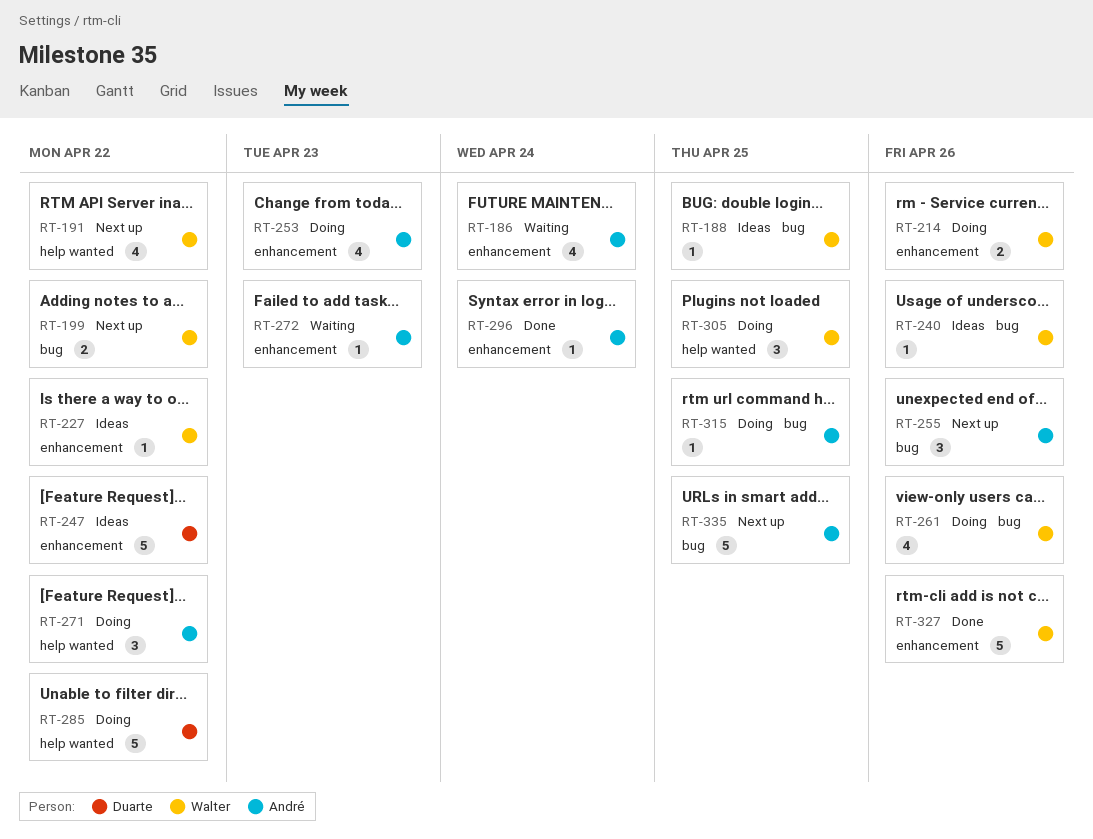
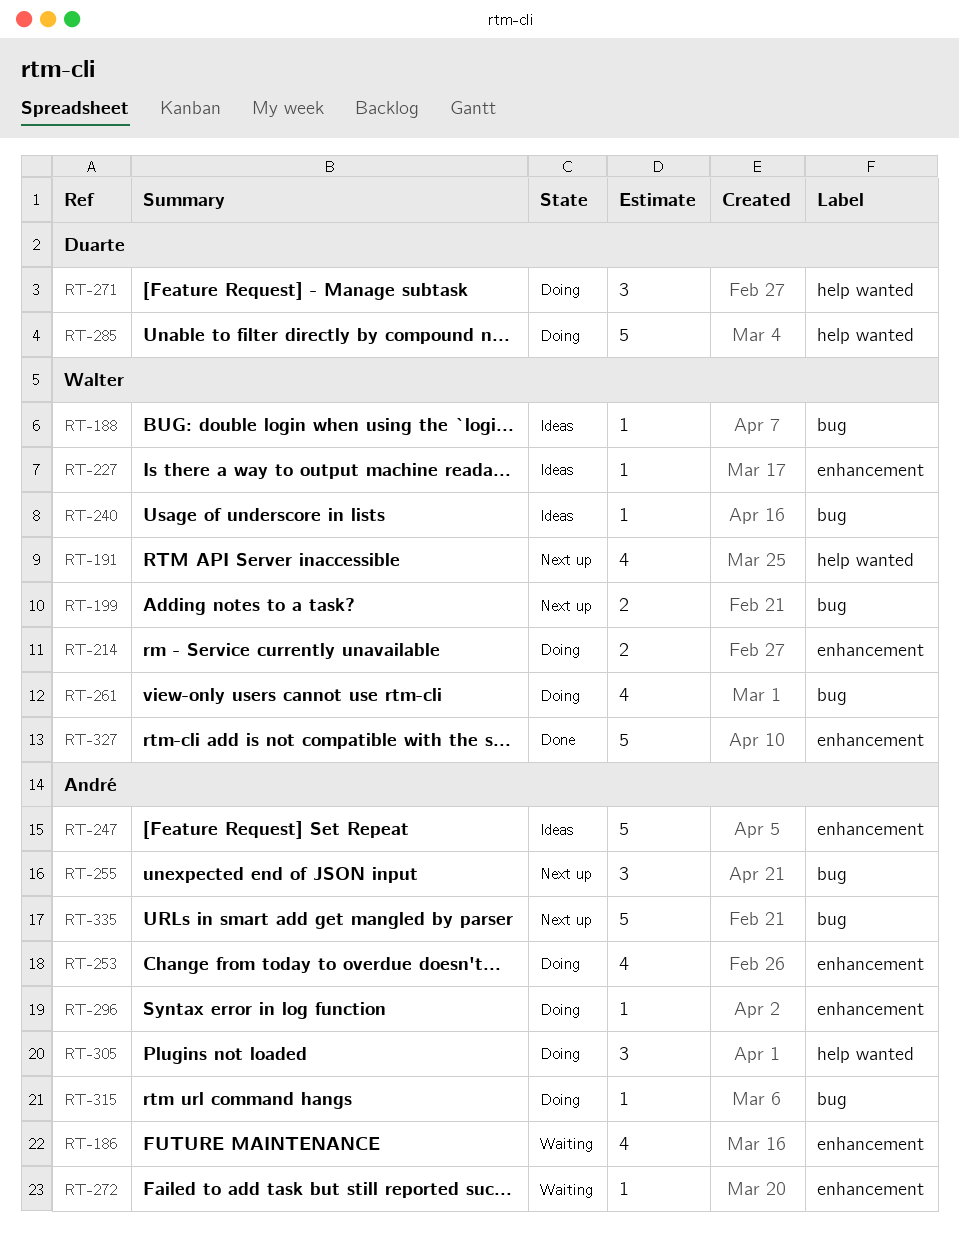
RT-247, owner: Duarte -> André
RT-271, owner: André -> Duarte
RT-296, status: Done -> Doing
RT-305, owner: Walter -> André

